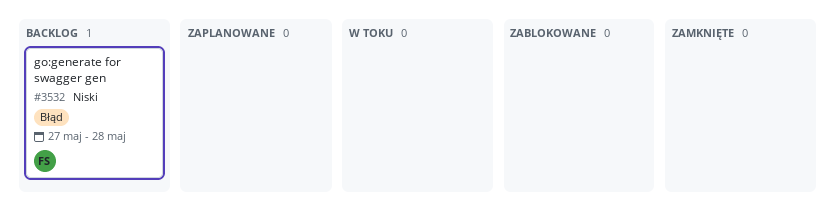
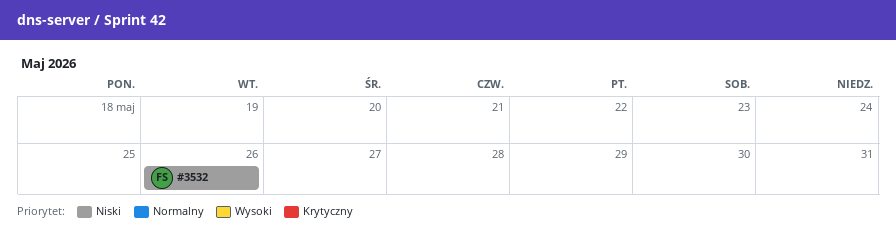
#3532, start: May 27 -> May 26
#3532, due: May 28 -> May 26

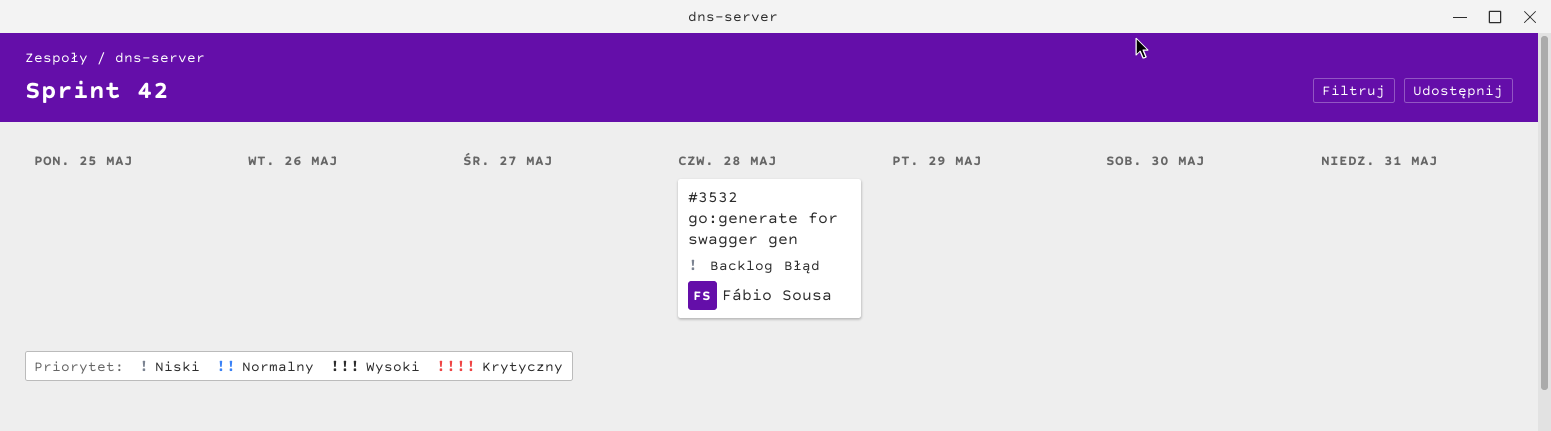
#3532, due: May 26 -> May 28

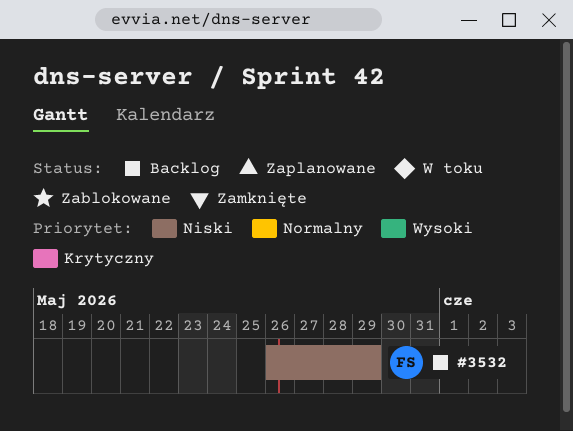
#3532, due: May 28 -> May 29

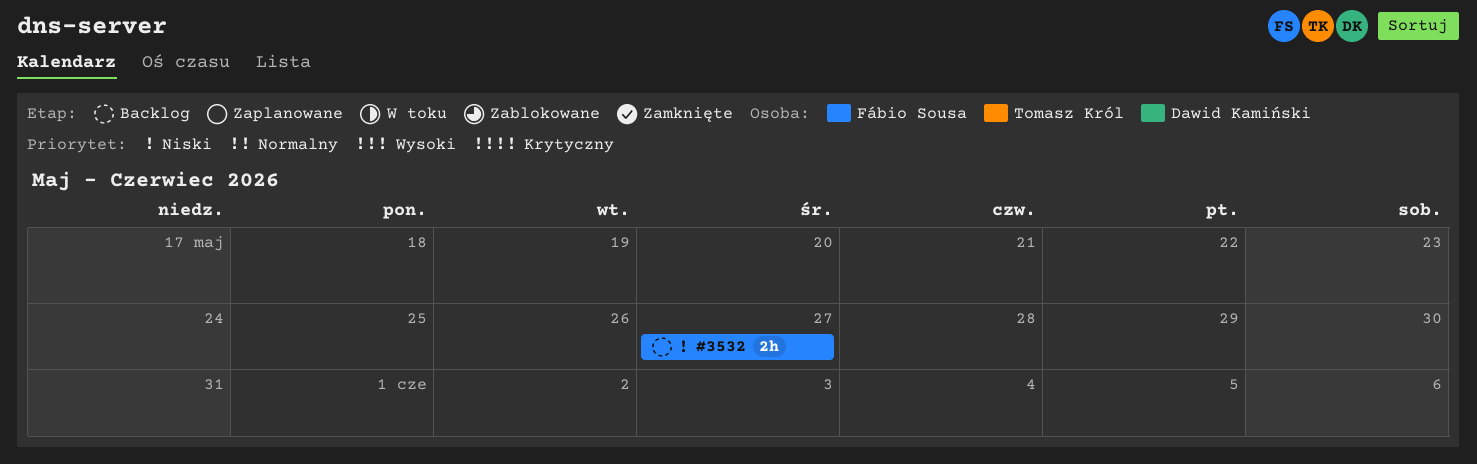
#3532, start: May 26 -> May 27
#3532, due: May 29 -> May 27

